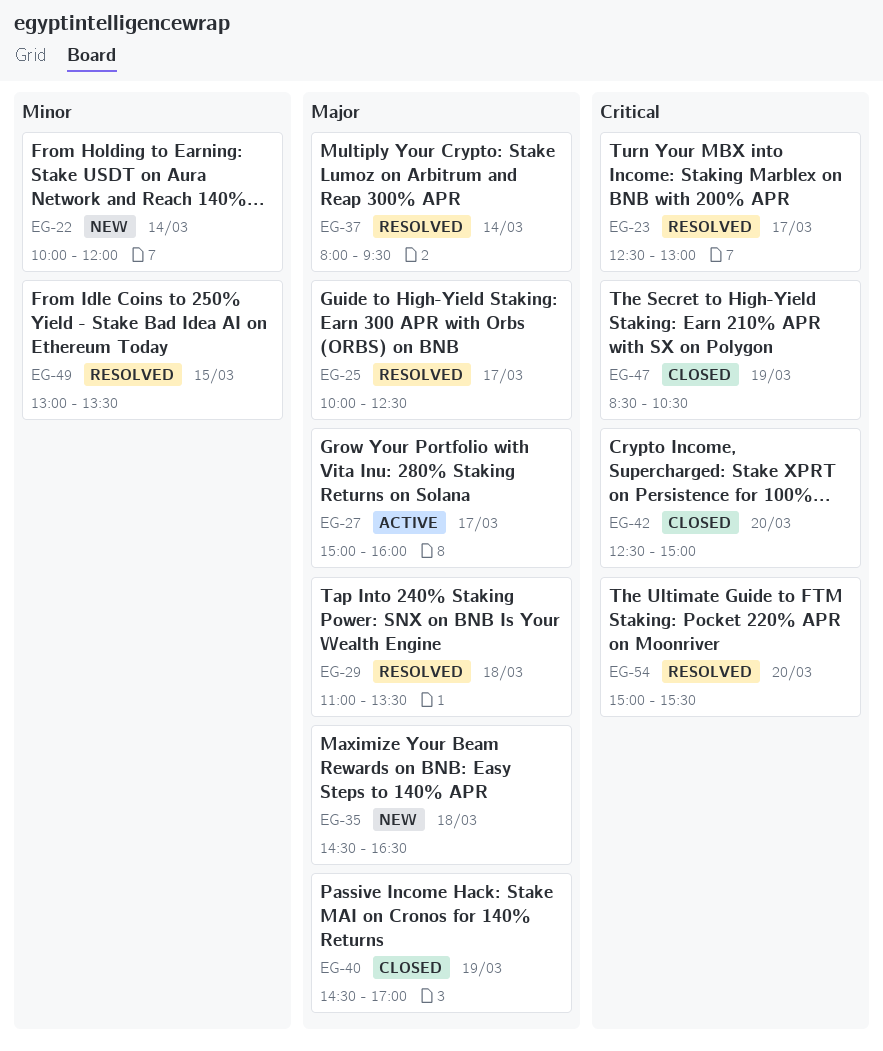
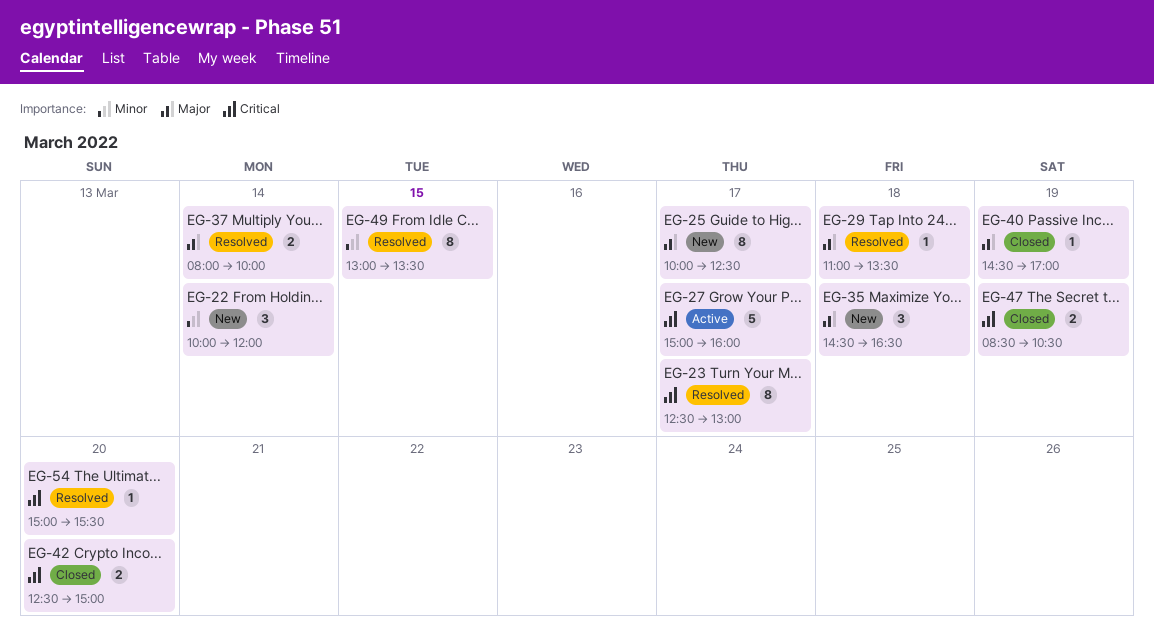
EG-25, status: Resolved -> New
EG-27, priority: Major -> Critical
EG-37, ends: 09:30 -> 10:00

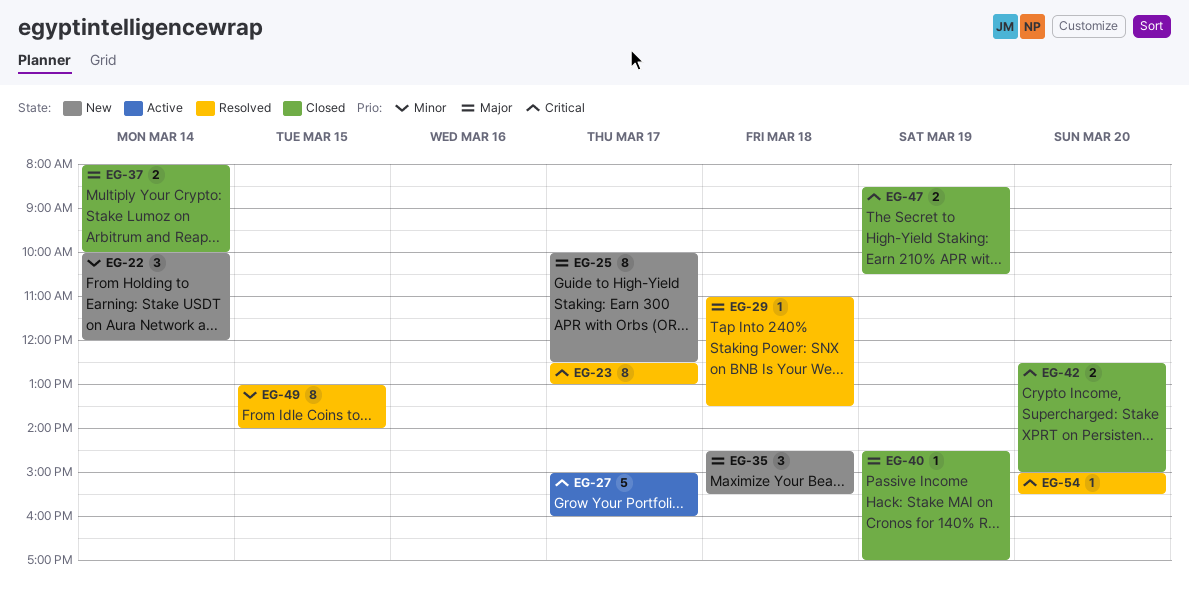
EG-35, ends: 16:30 -> 15:30
EG-37, status: Resolved -> Closed
EG-49, ends: 13:30 -> 14:00

